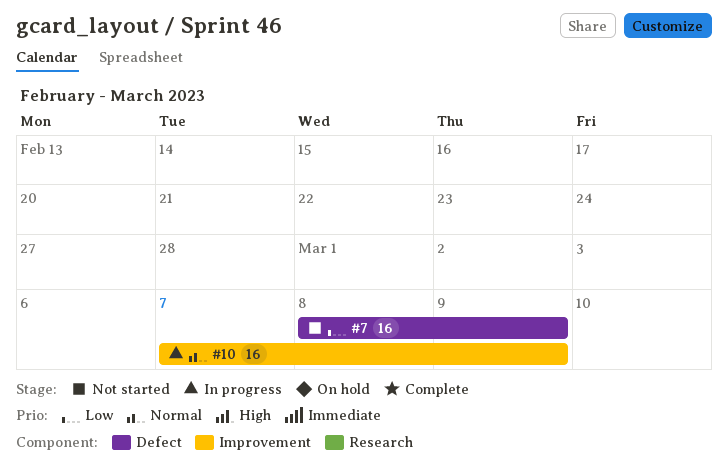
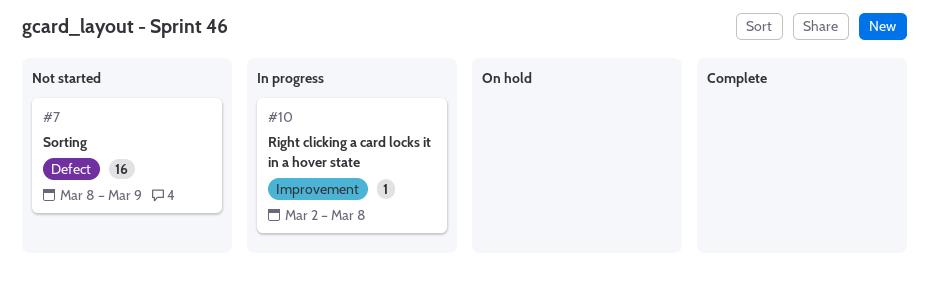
#10, estimate: 16 -> 1
#10, start: Mar 7 -> Mar 2
#10, due: Mar 9 -> Mar 8

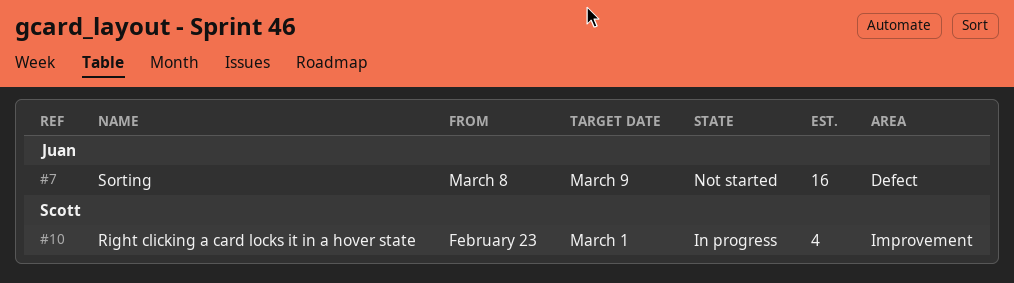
#10, estimate: 1 -> 4
#10, start: Mar 2 -> Feb 23
#10, due: Mar 8 -> Mar 1

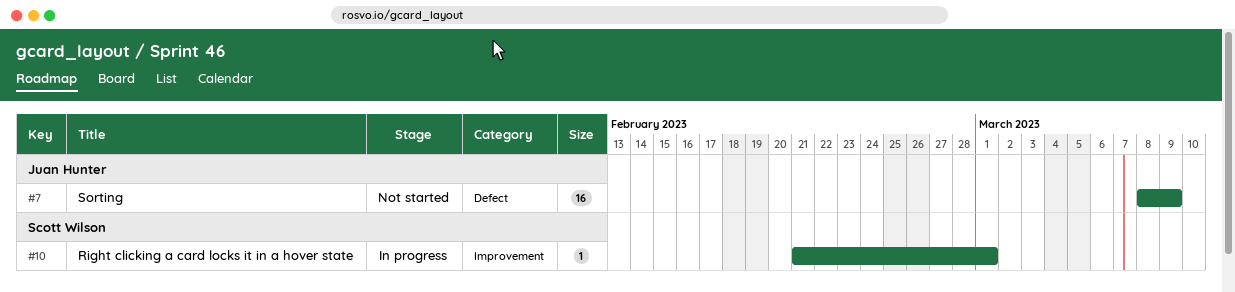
#10, estimate: 4 -> 1
#10, start: Feb 23 -> Feb 21

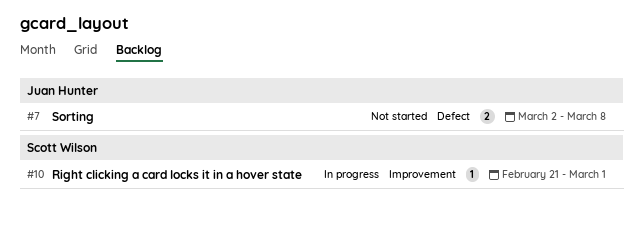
#7, estimate: 16 -> 2
#7, start: Mar 8 -> Mar 2
#7, due: Mar 9 -> Mar 8

